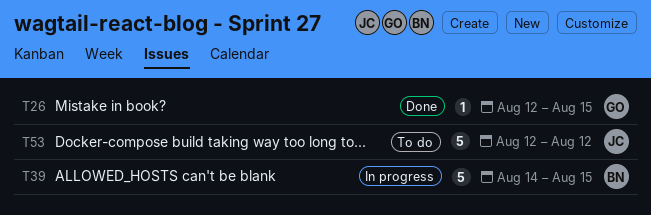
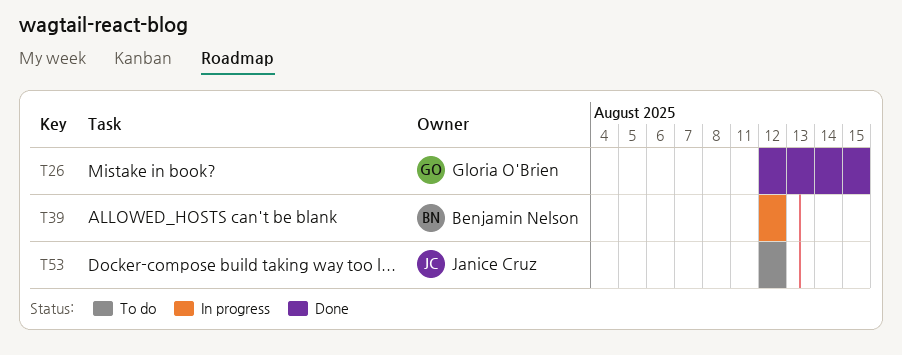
T39, start: Aug 14 -> Aug 12
T39, due: Aug 15 -> Aug 12

